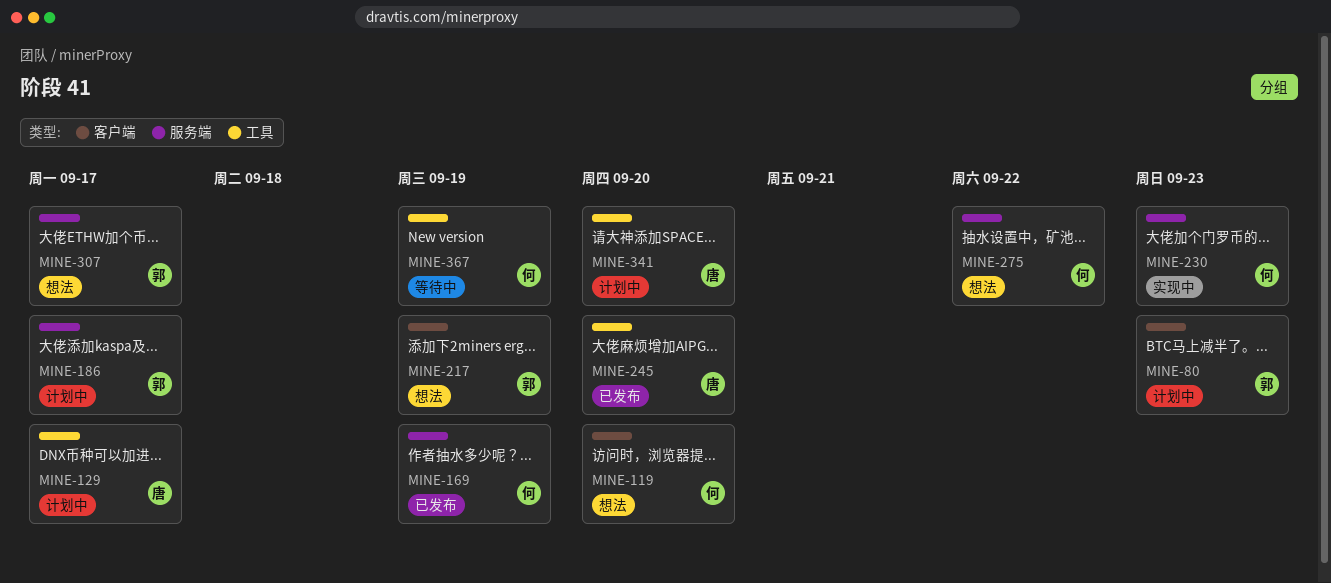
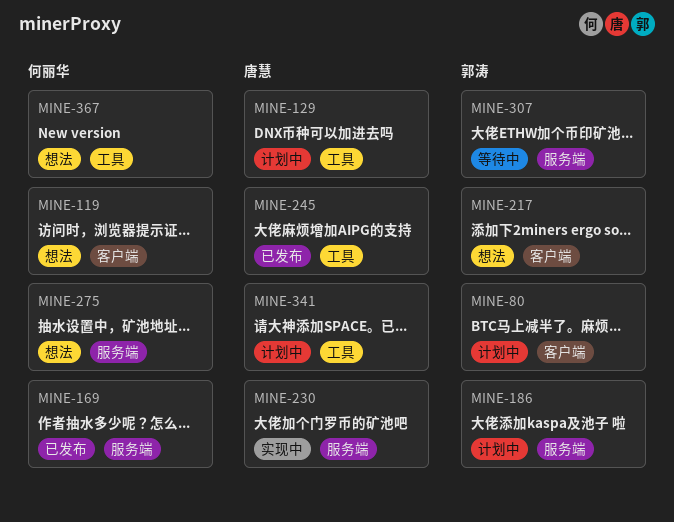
MINE-230, owner: 何丽华 -> 唐慧
MINE-307, status: 想法 -> 等待中
MINE-367, status: 等待中 -> 想法

